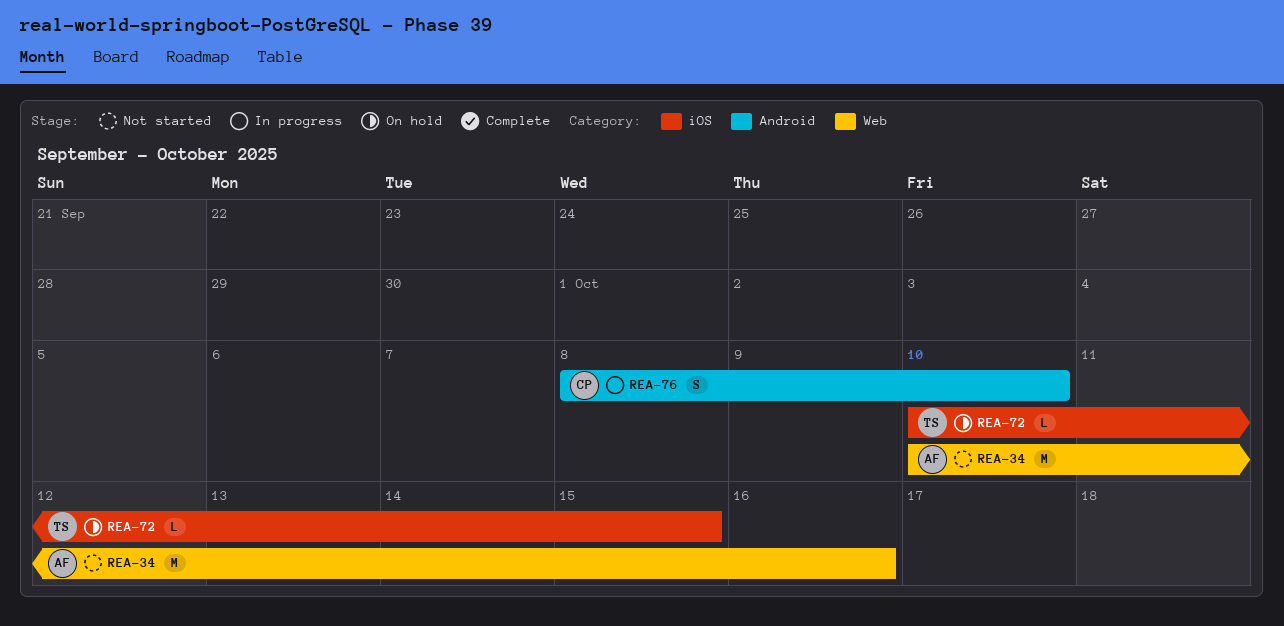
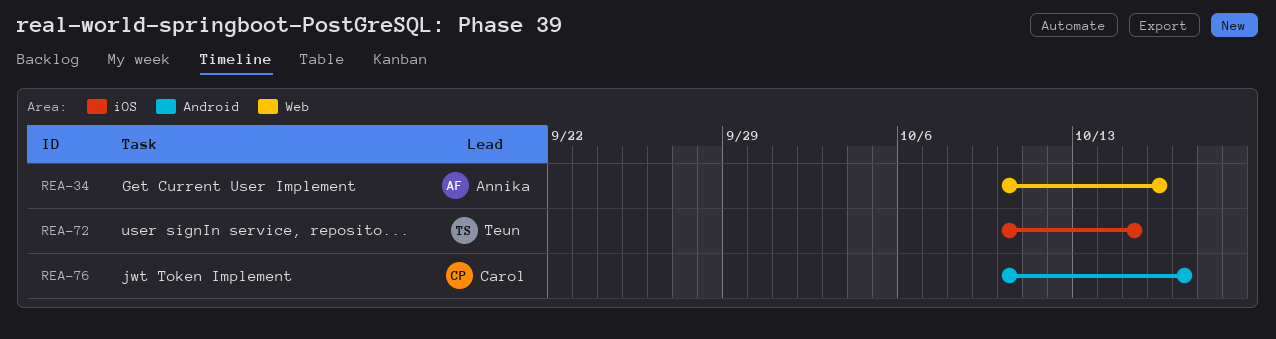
REA-76, start: Oct 8 -> Oct 10
REA-76, due: Oct 10 -> Oct 17

